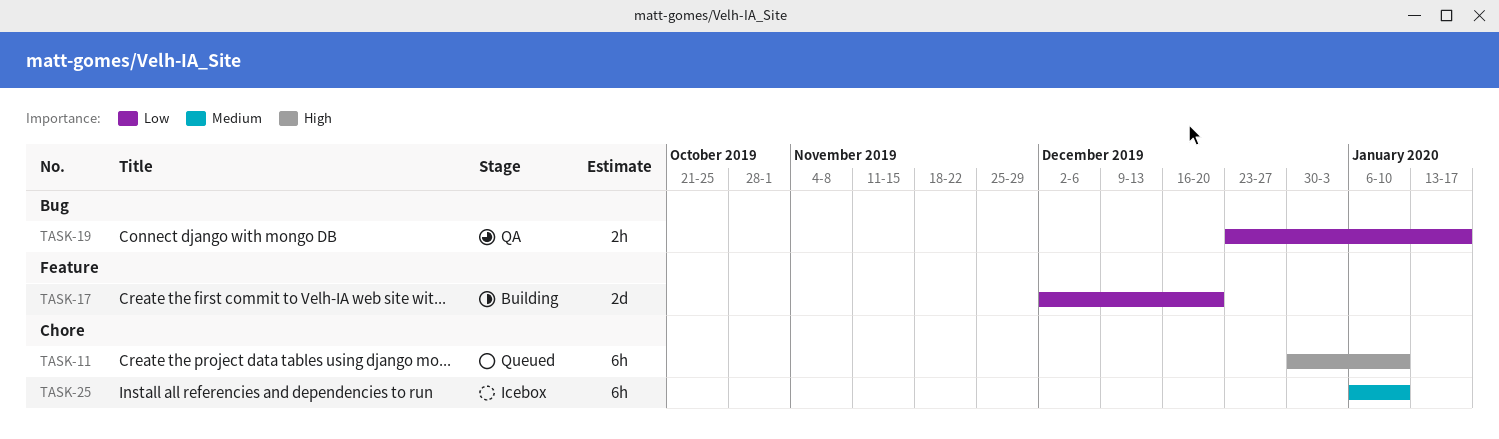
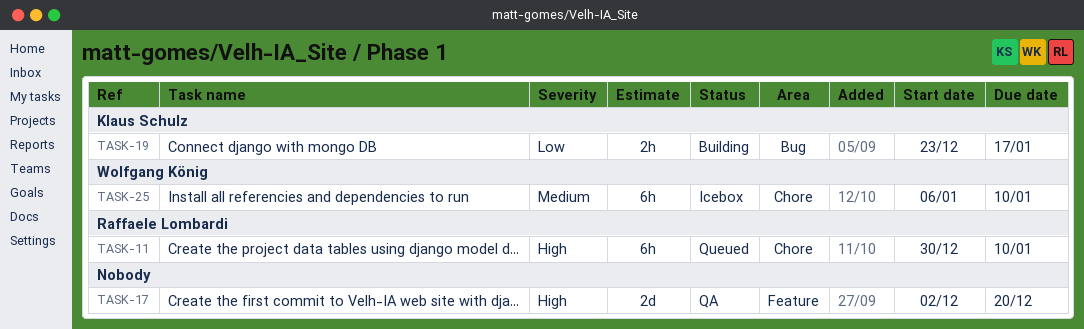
TASK-17, status: Building -> QA
TASK-17, priority: Low -> High
TASK-19, status: QA -> Building

